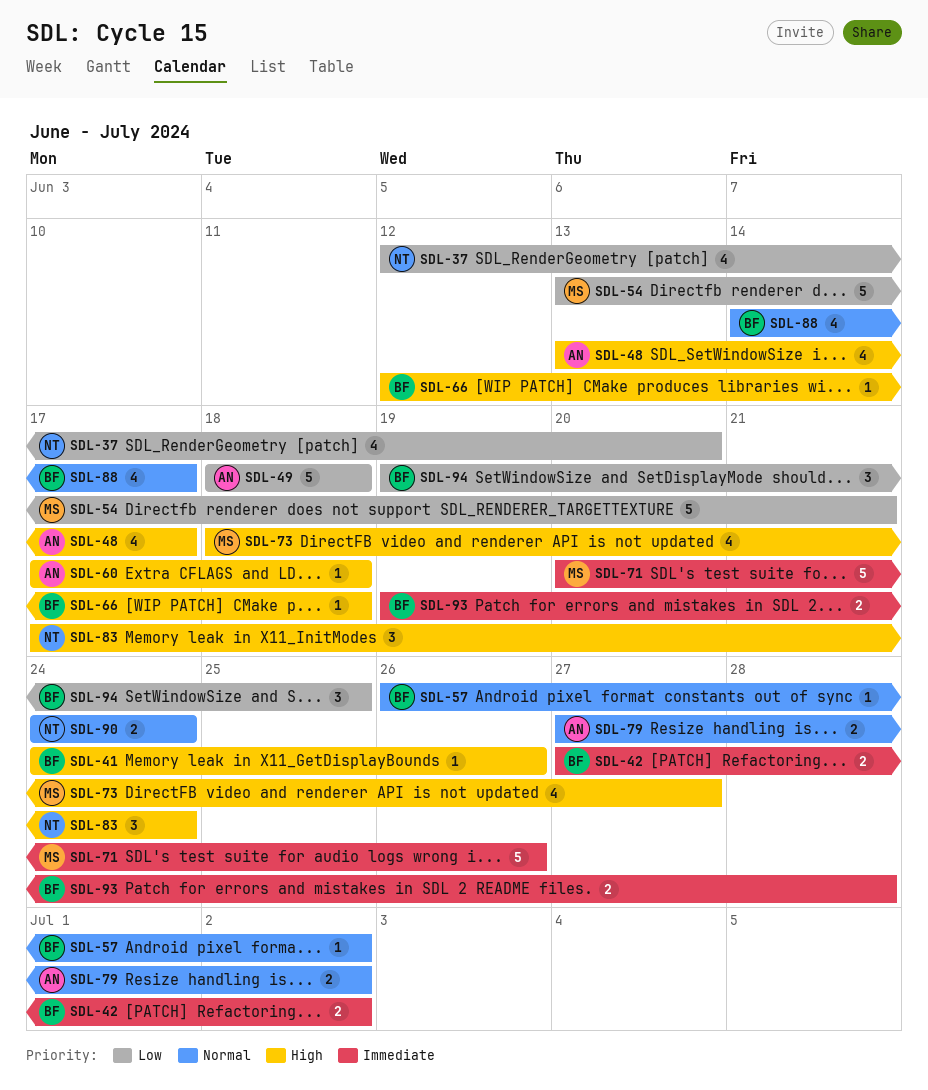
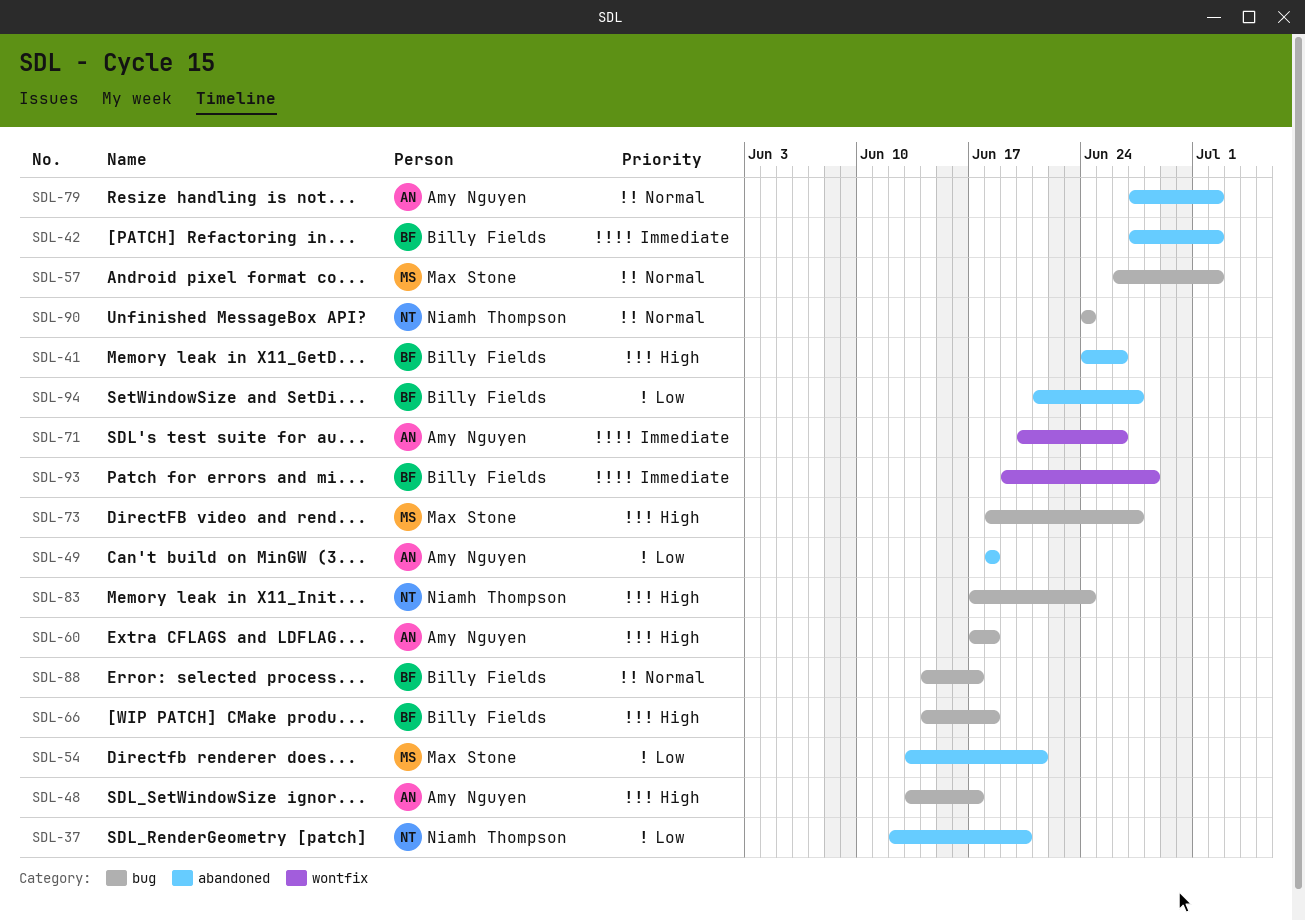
SDL-57, owner: Billy Fields -> Max Stone
SDL-66, start: Jun 12 -> Jun 14
SDL-71, owner: Max Stone -> Amy Nguyen
SDL-94, start: Jun 19 -> Jun 21
SDL-94, due: Jun 25 -> Jun 27

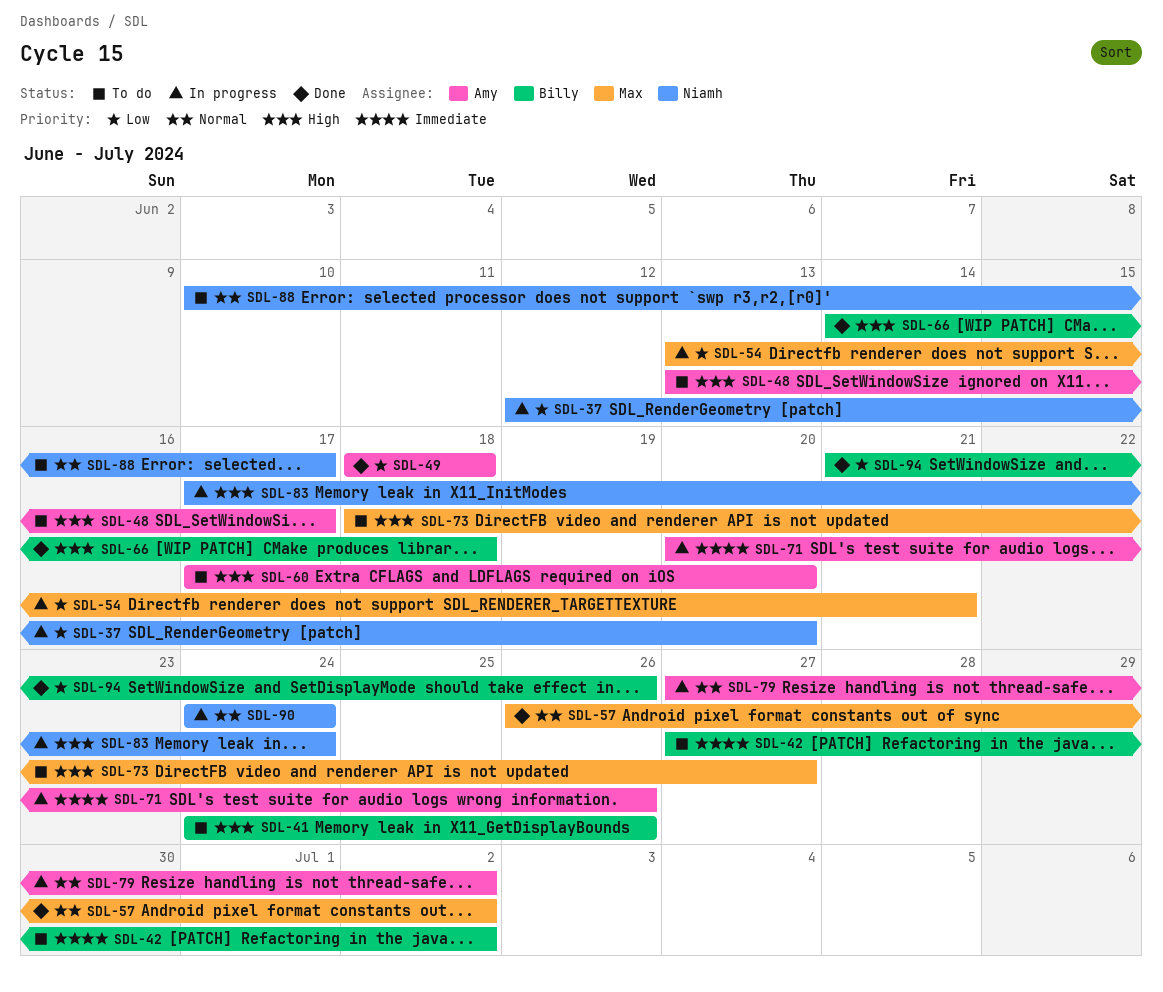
SDL-60, due: Jun 18 -> Jun 20
SDL-88, owner: Billy Fields -> Niamh Thompson
SDL-88, start: Jun 14 -> Jun 10
SDL-93: present -> none
SDL-94, due: Jun 27 -> Jun 26

